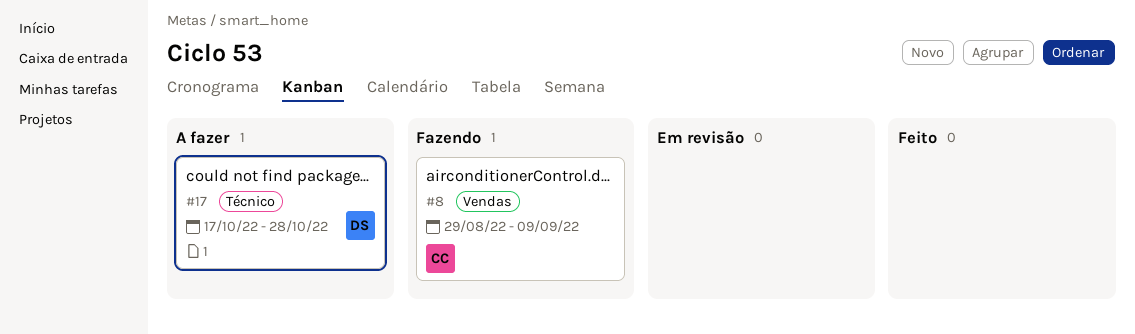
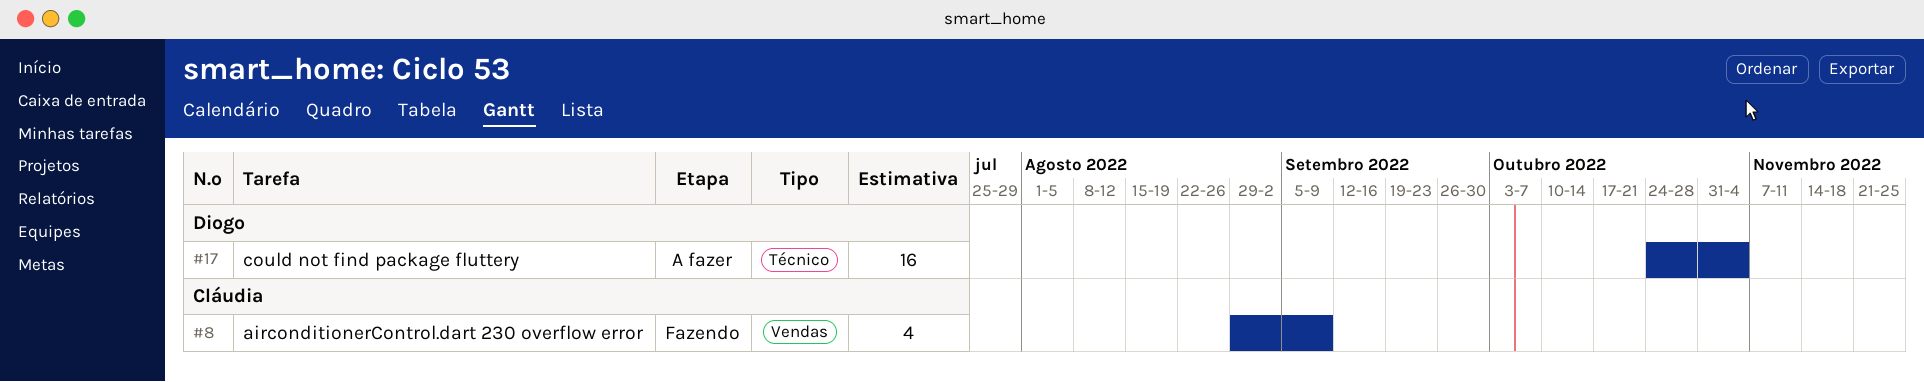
#17, start: Oct 17 -> Oct 24
#17, due: Oct 28 -> Nov 4

